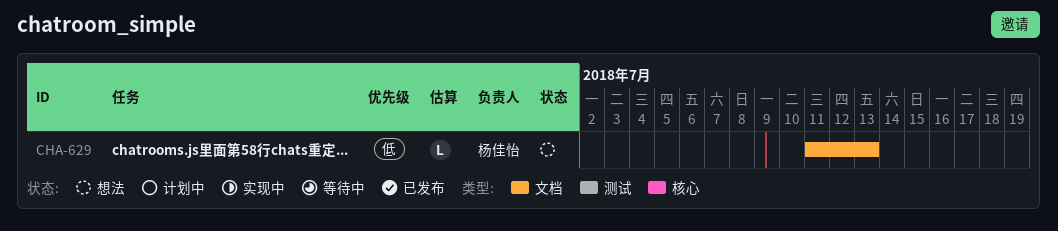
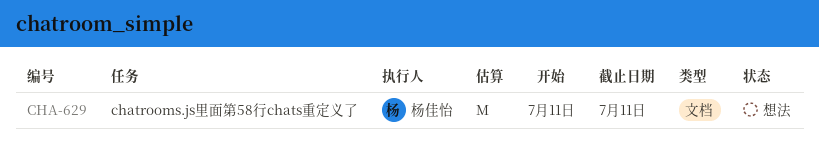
CHA-629, estimate: L -> M
CHA-629, due: Jul 13 -> Jul 11

